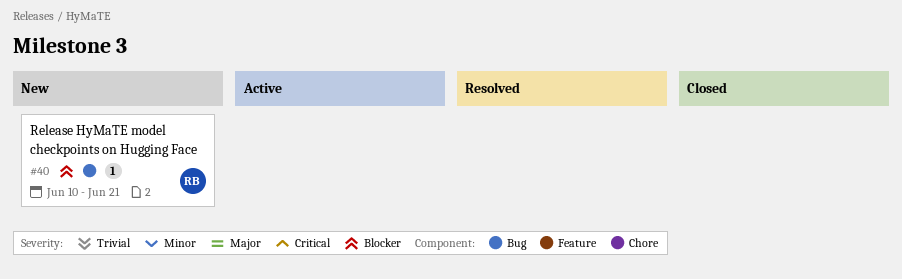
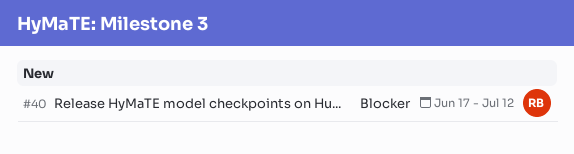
#40, start: Jun 10 -> Jun 17
#40, due: Jun 21 -> Jul 12

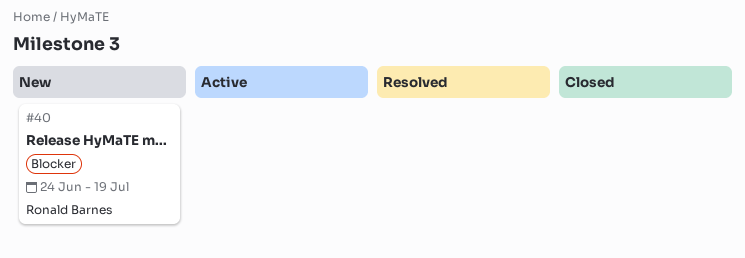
#40, start: Jun 17 -> Jun 24
#40, due: Jul 12 -> Jul 19

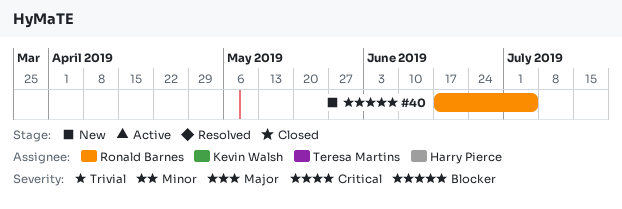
#40, start: Jun 24 -> Jun 17
#40, due: Jul 19 -> Jul 5

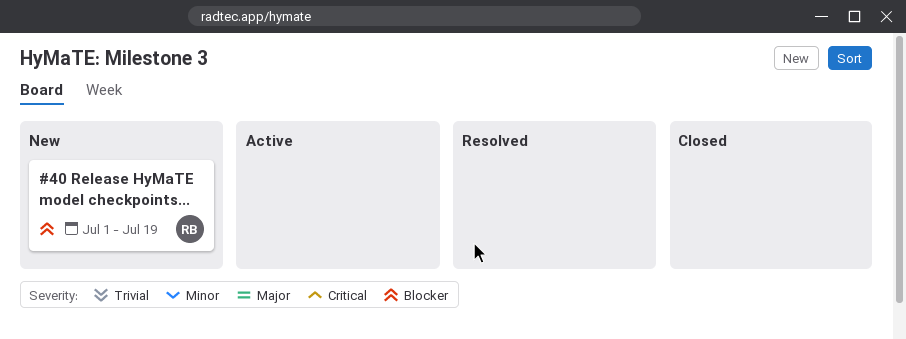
#40, start: Jun 17 -> Jul 1
#40, due: Jul 5 -> Jul 19

